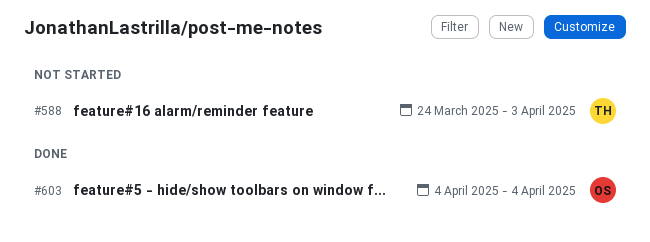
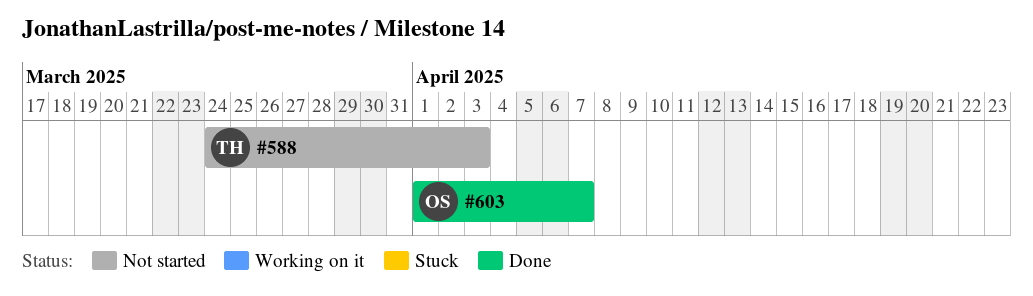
#603, start: Apr 4 -> Apr 1
#603, due: Apr 4 -> Apr 7

